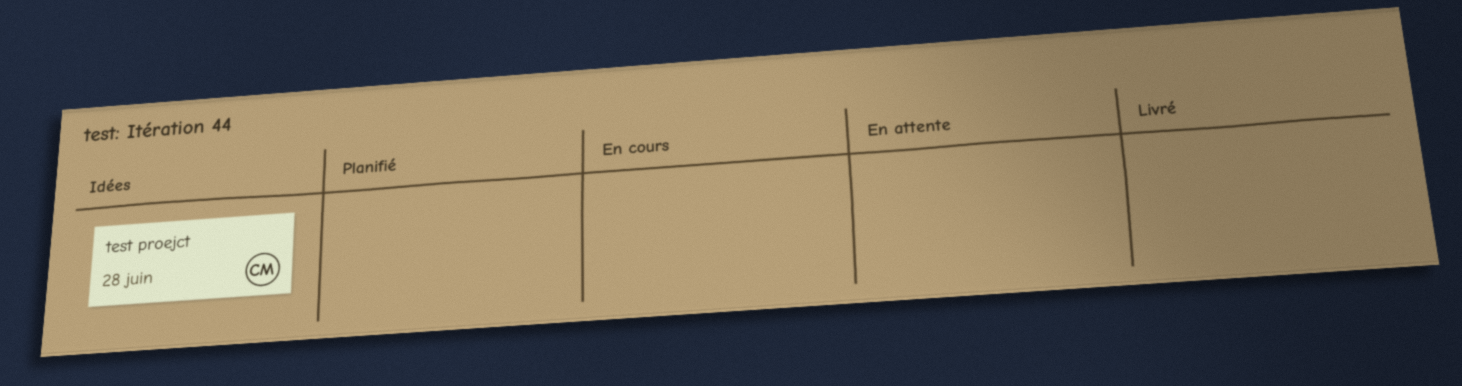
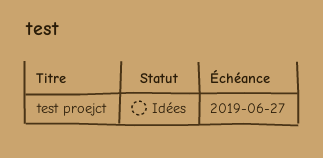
test proejct, due: Jun 28 -> Jun 27

